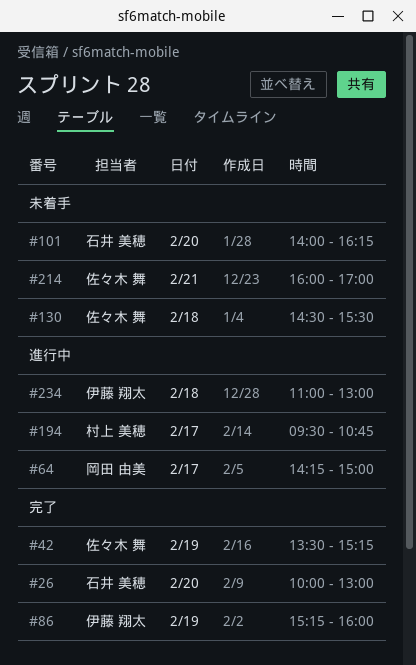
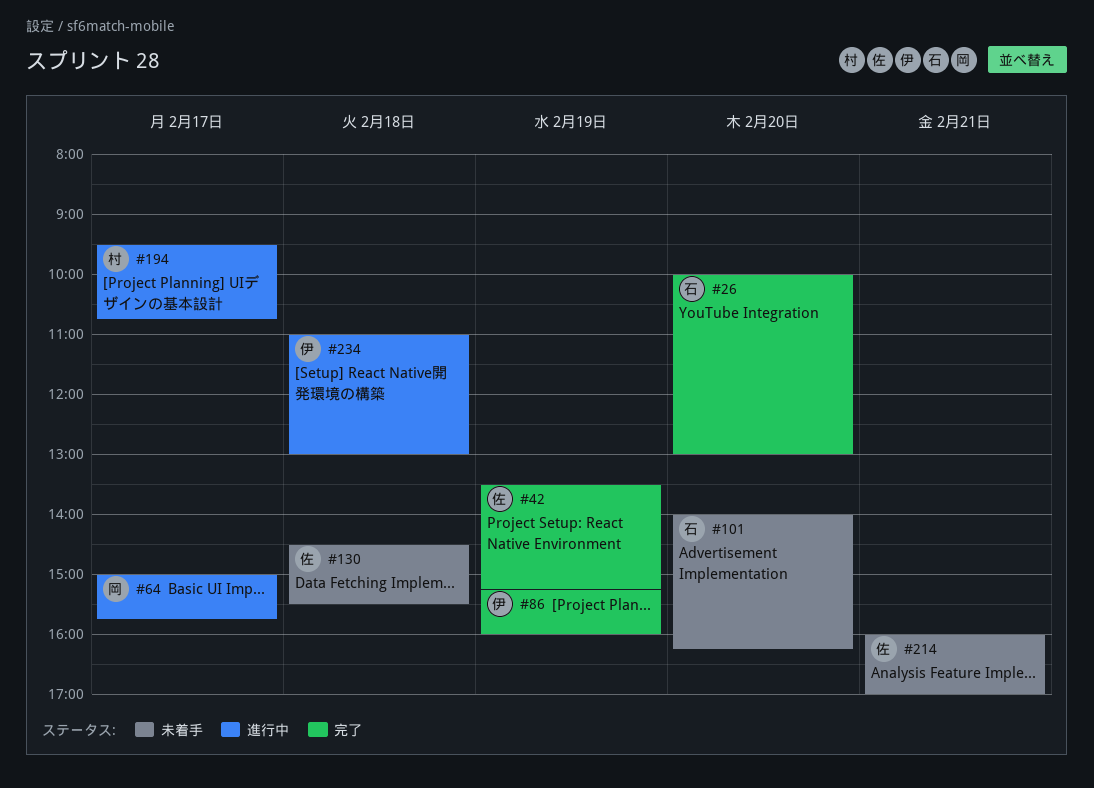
#64, begins: 14:15 -> 15:00
#64, ends: 15:00 -> 15:45

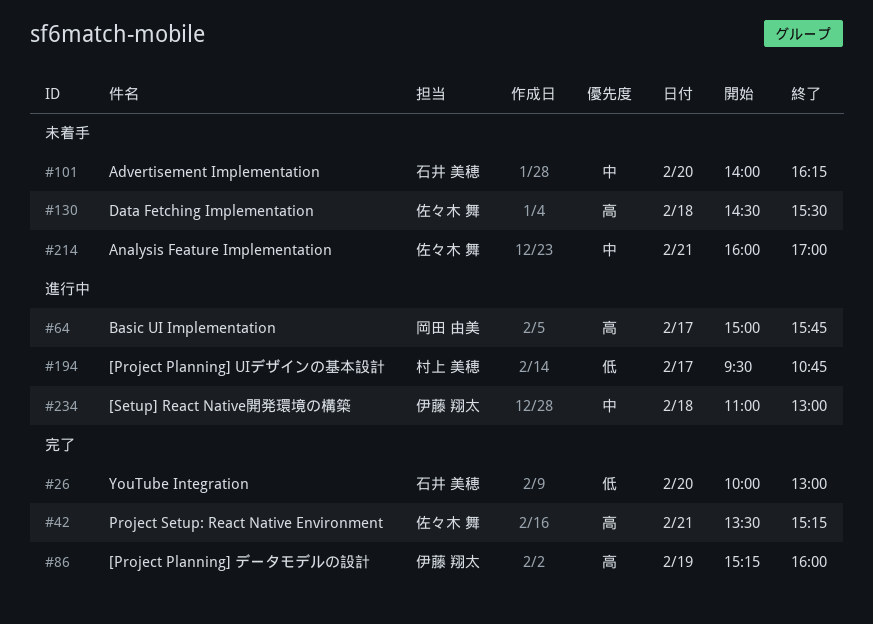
#42, day: Feb 19 -> Feb 21

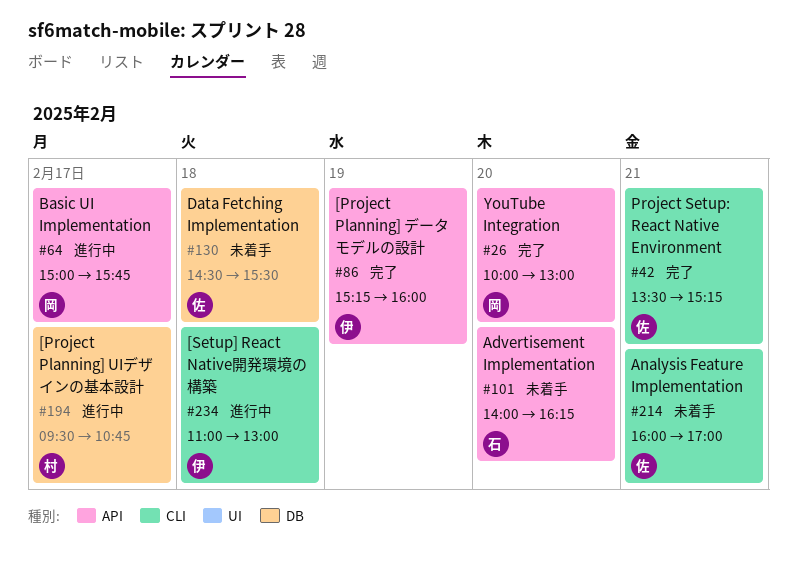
#26, owner: 石井 美穂 -> 岡田 由美

